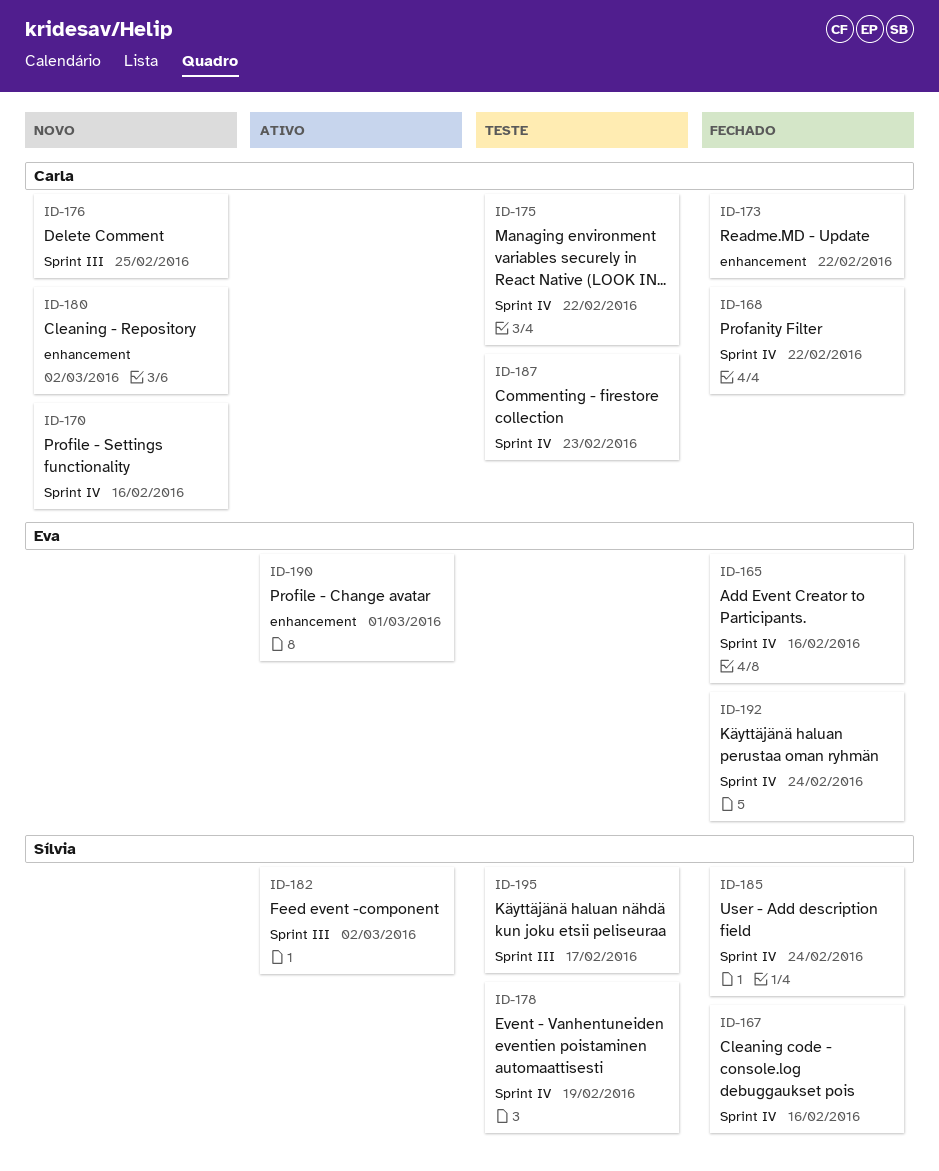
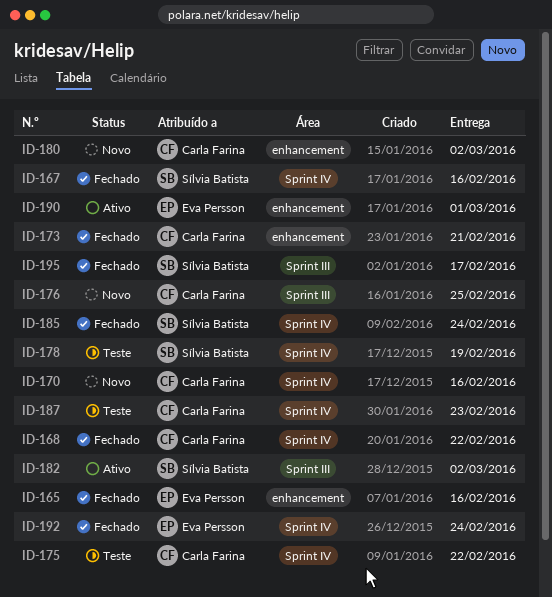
ID-165, label: Sprint IV -> enhancement
ID-173, due: Feb 22 -> Feb 21
ID-195, status: Teste -> Fechado

